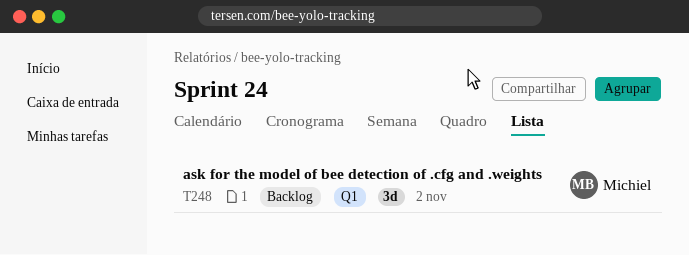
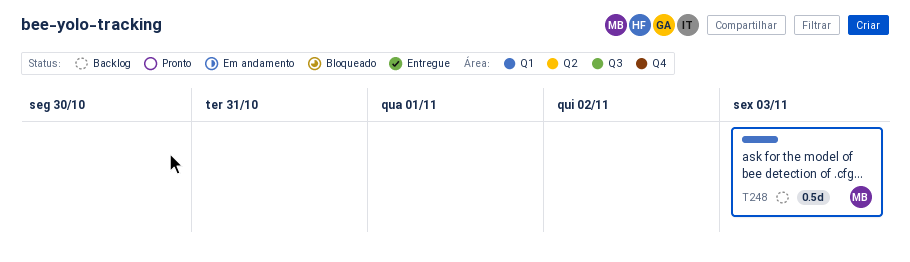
T248, estimate: 3d -> 0.5d
T248, due: Nov 2 -> Nov 3

